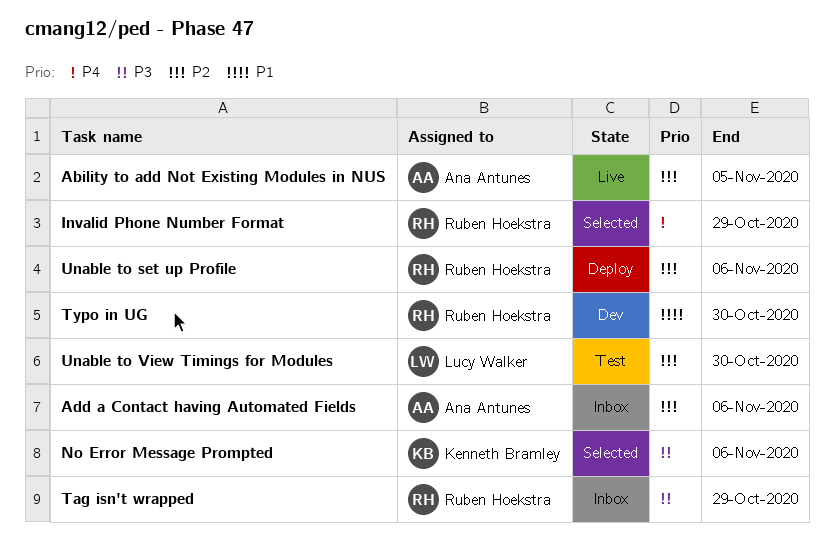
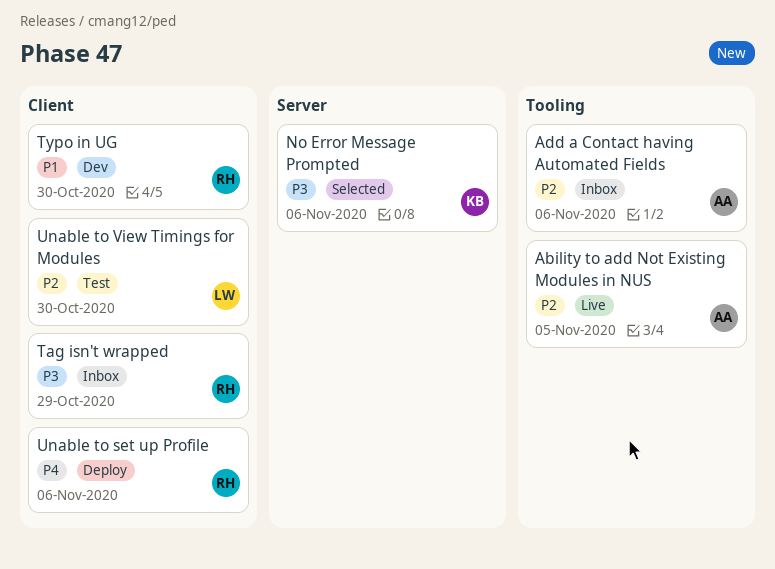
Invalid Phone Number Format: present -> none
Unable to set up Profile, priority: P2 -> P4

